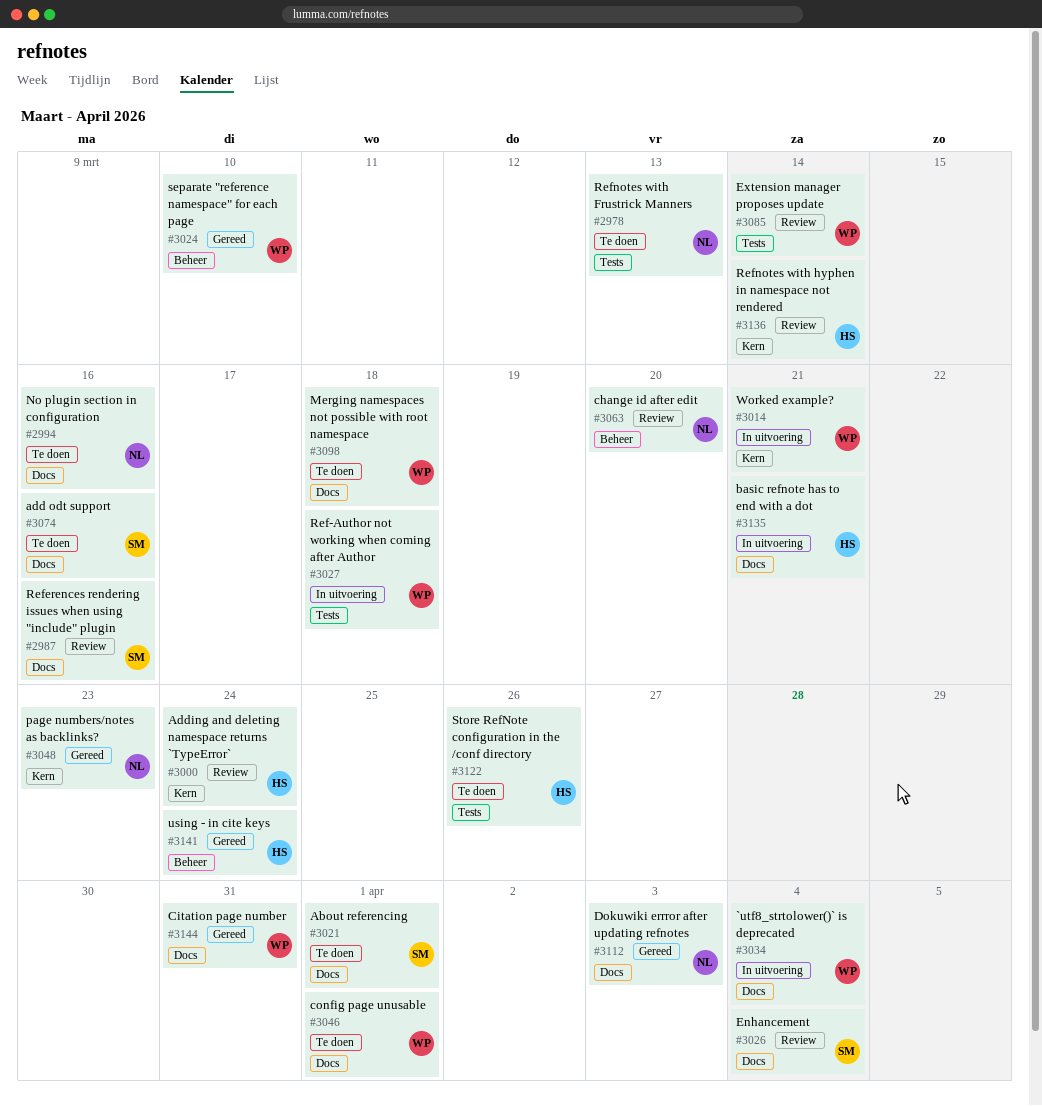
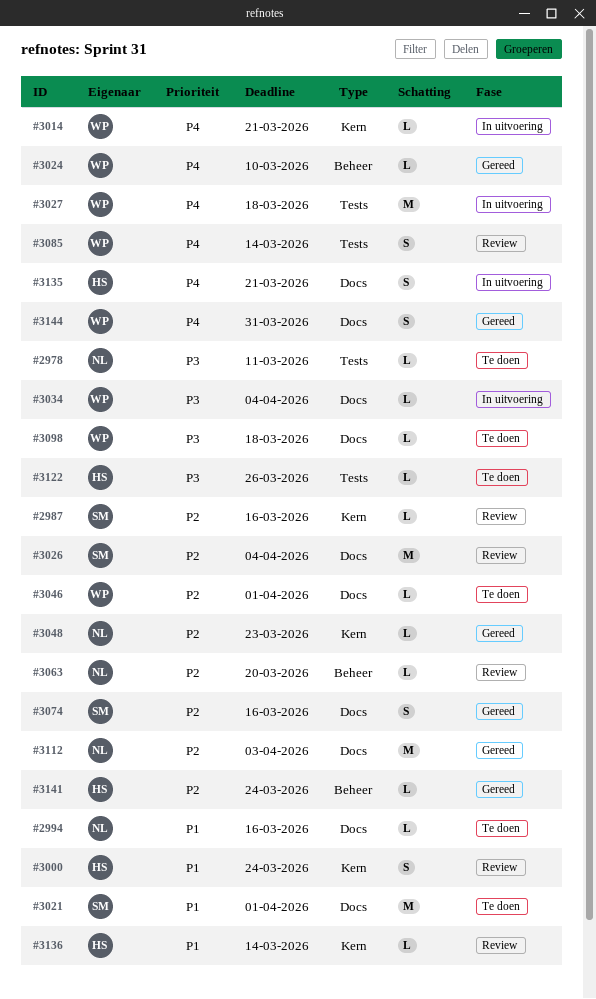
#2978, due: Mar 13 -> Mar 11
#2987, label: Docs -> Kern
#3074, status: Te doen -> Gereed

